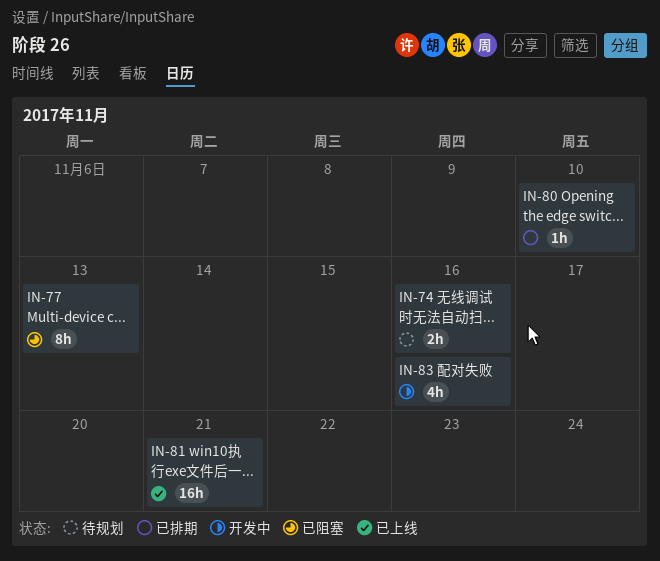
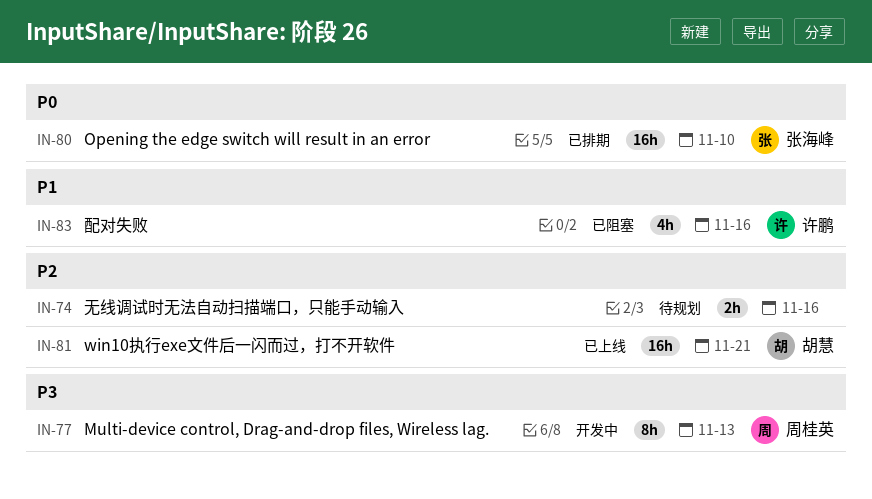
IN-77, status: 已阻塞 -> 开发中
IN-80, estimate: 1h -> 16h
IN-83, status: 开发中 -> 已阻塞

